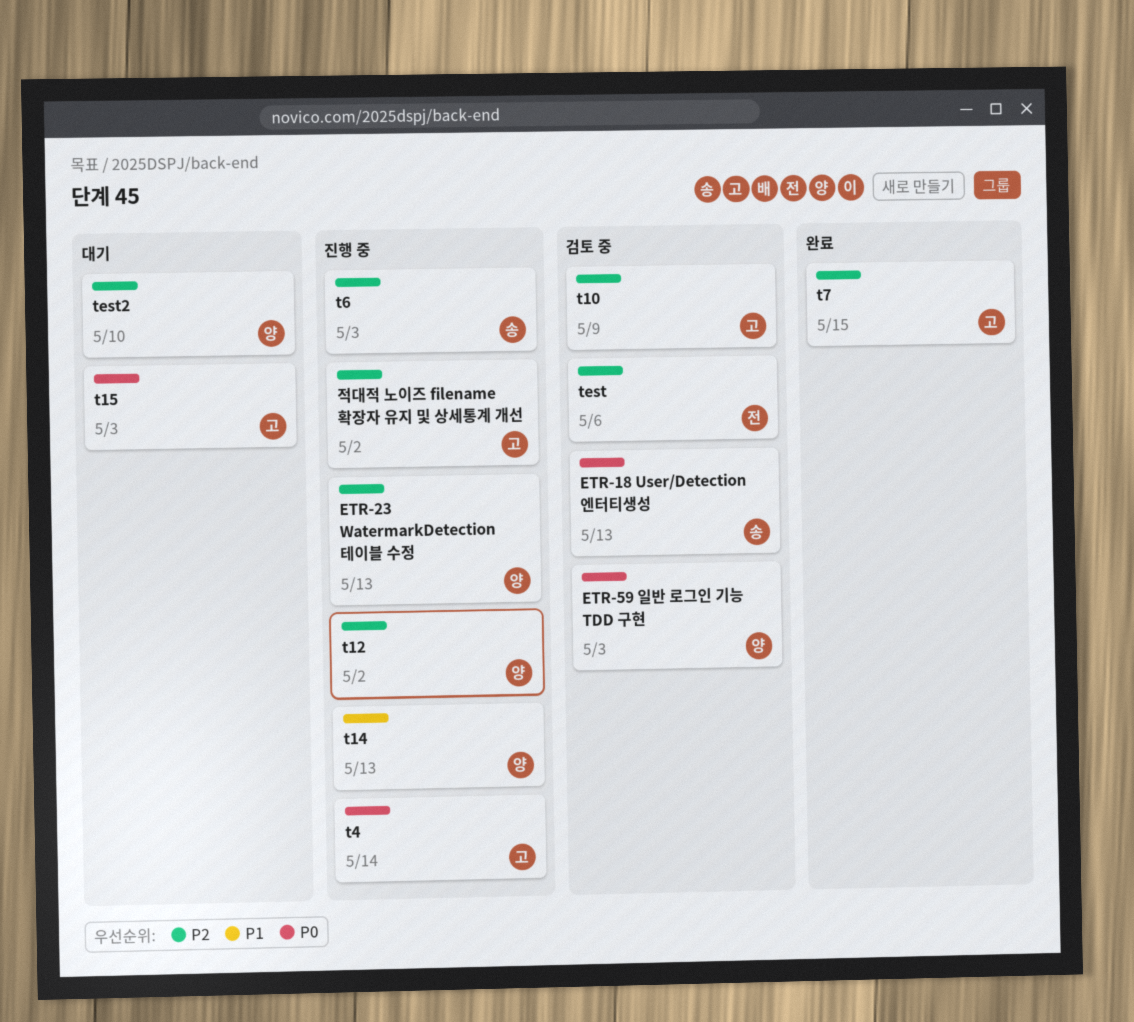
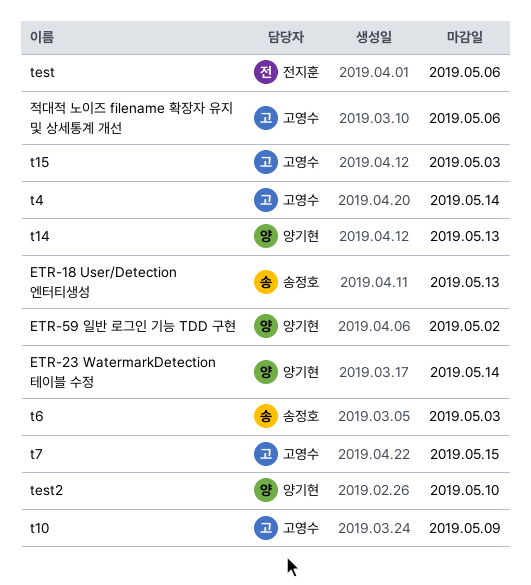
ETR-23 WatermarkDetection 테이블 수정, due: May 13 -> May 14
ETR-59 일반 로그인 기능 TDD 구현, due: May 3 -> May 2
t12: present -> none
적대적 노이즈 filename 확장자 유지 및 상세통계 개선, due: May 2 -> May 6

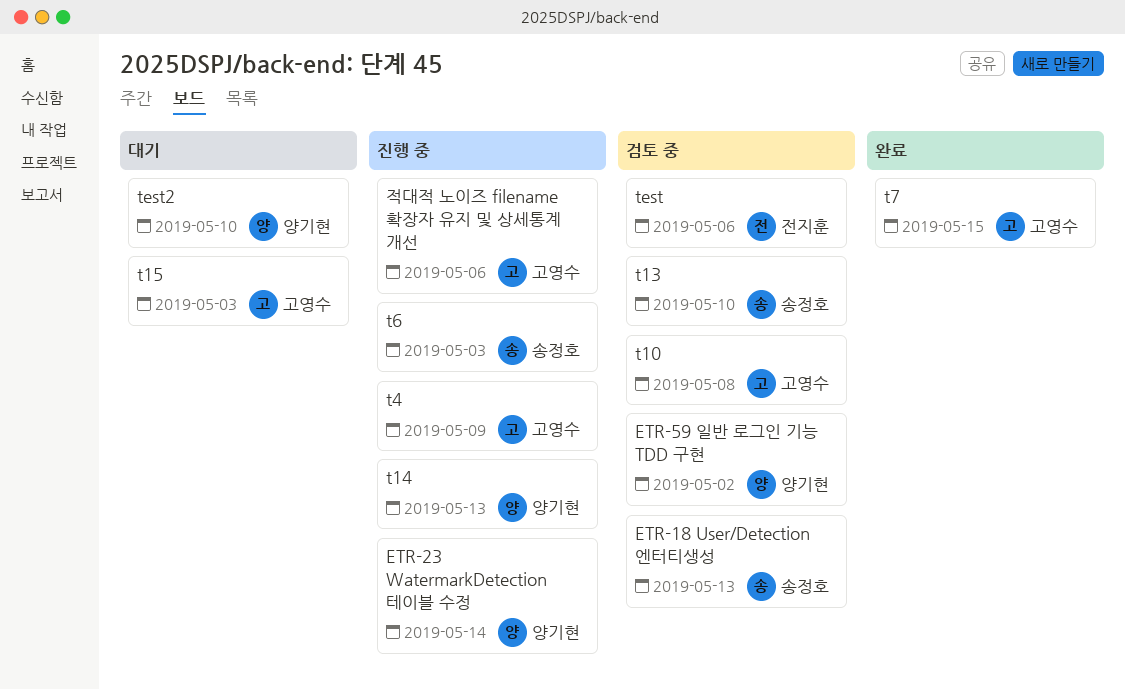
t10, due: May 9 -> May 8
t13: none -> present
t4, due: May 14 -> May 9

